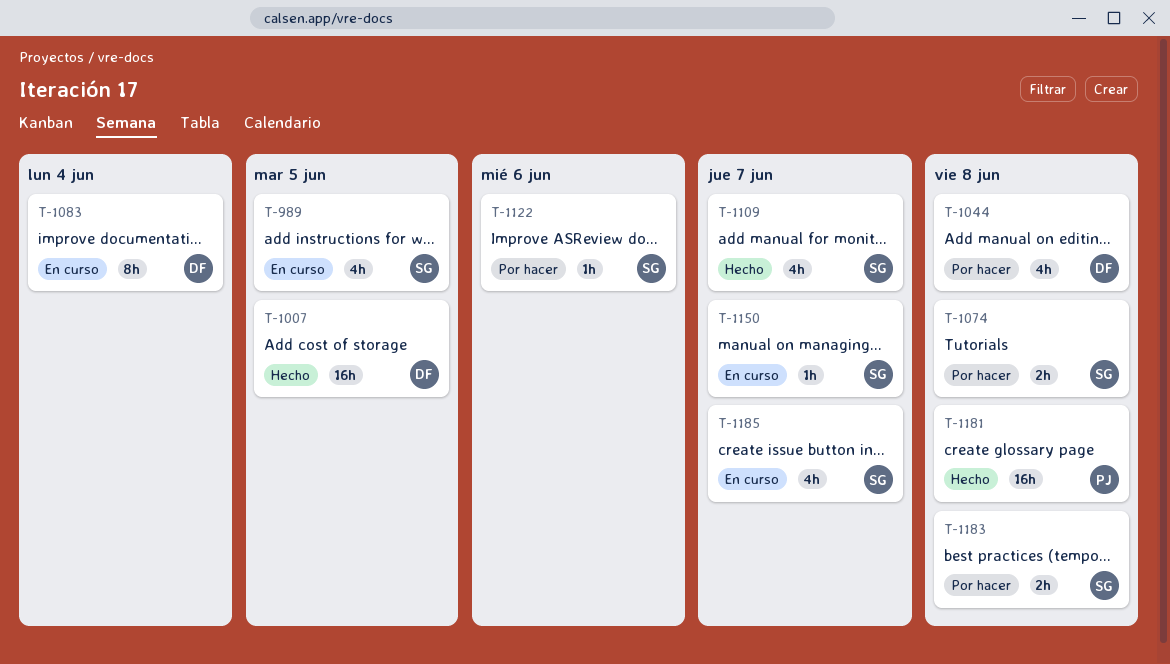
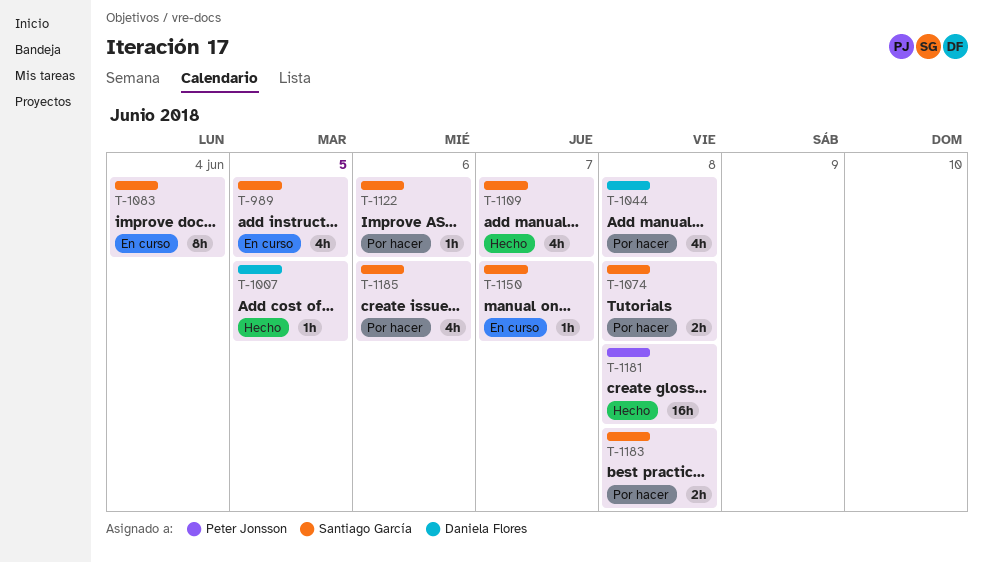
T-1007, estimate: 16h -> 1h
T-1083, owner: Daniela Flores -> Santiago García
T-1185, status: En curso -> Por hacer
T-1185, due: Jun 7 -> Jun 6

